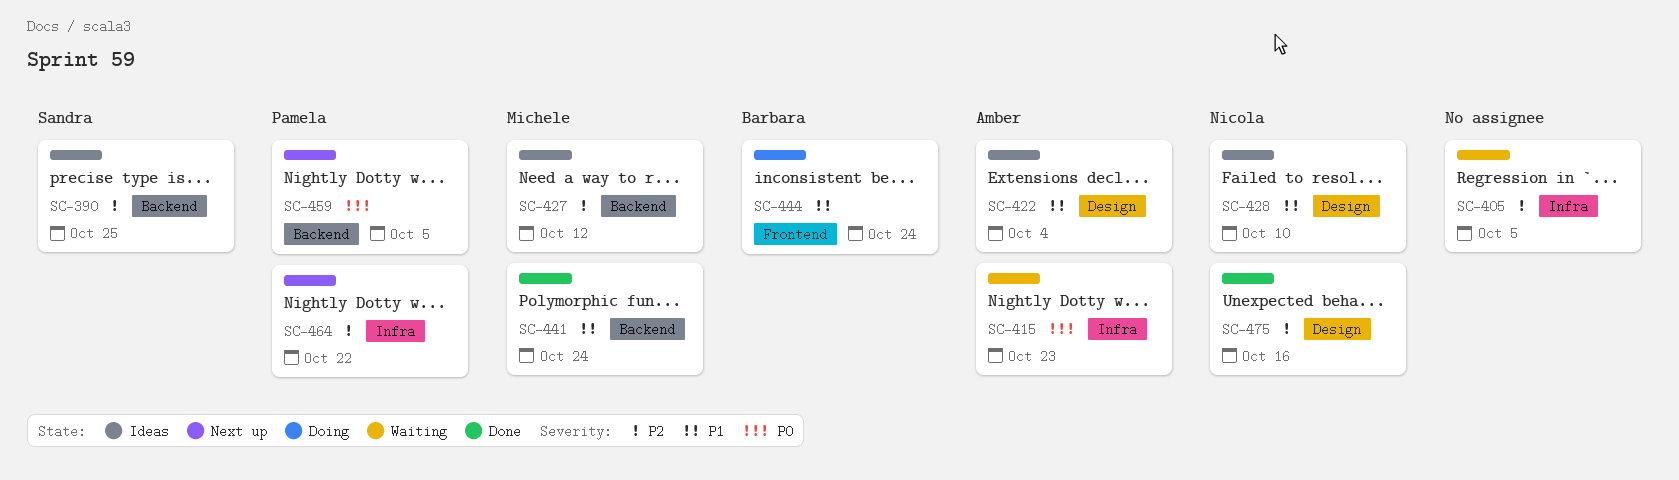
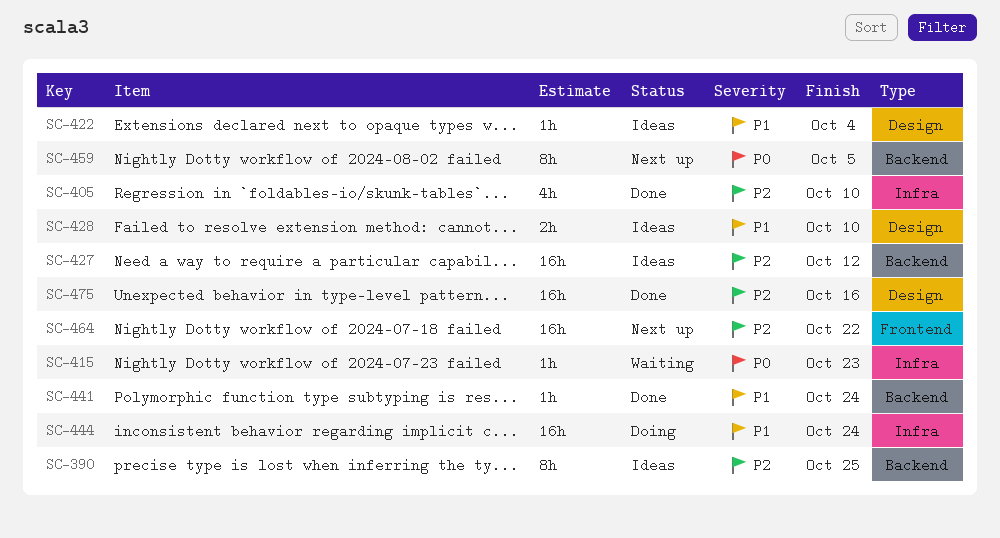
SC-405, status: Waiting -> Done
SC-405, due: Oct 5 -> Oct 10
SC-444, label: Frontend -> Infra
SC-464, label: Infra -> Frontend

